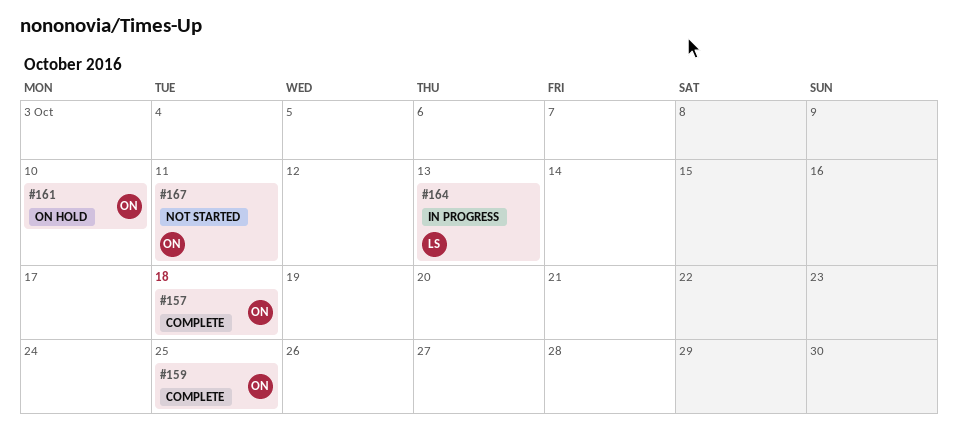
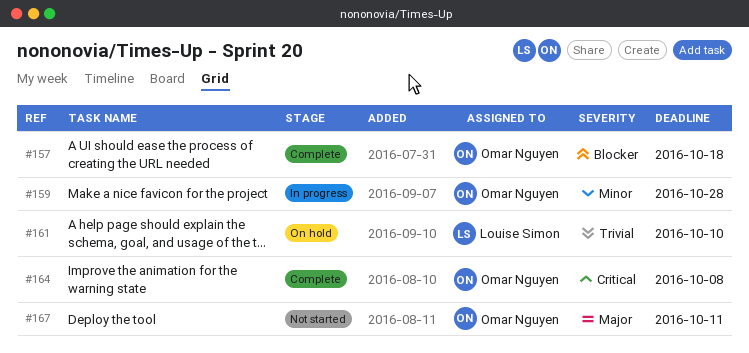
#159, status: Complete -> In progress
#159, due: Oct 25 -> Oct 28
#161, owner: Omar Nguyen -> Louise Simon
#164, status: In progress -> Complete
#164, owner: Louise Simon -> Omar Nguyen
#164, due: Oct 13 -> Oct 8

